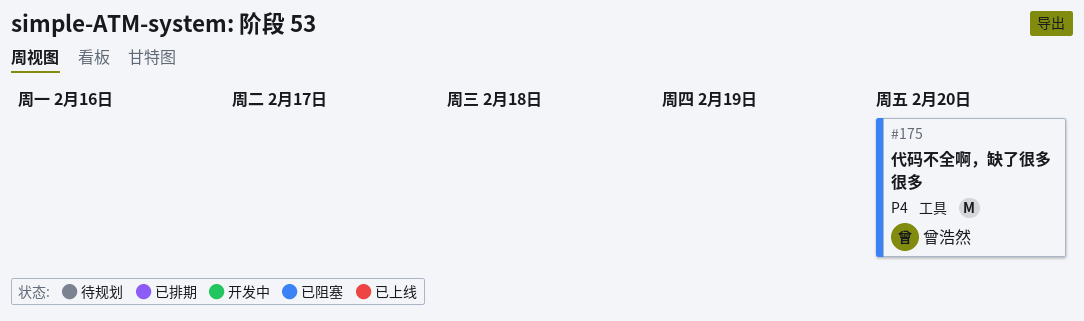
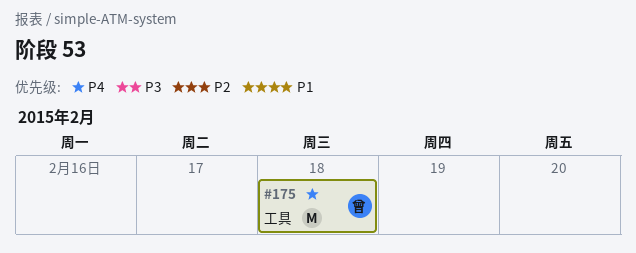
#175, due: Feb 20 -> Feb 18

